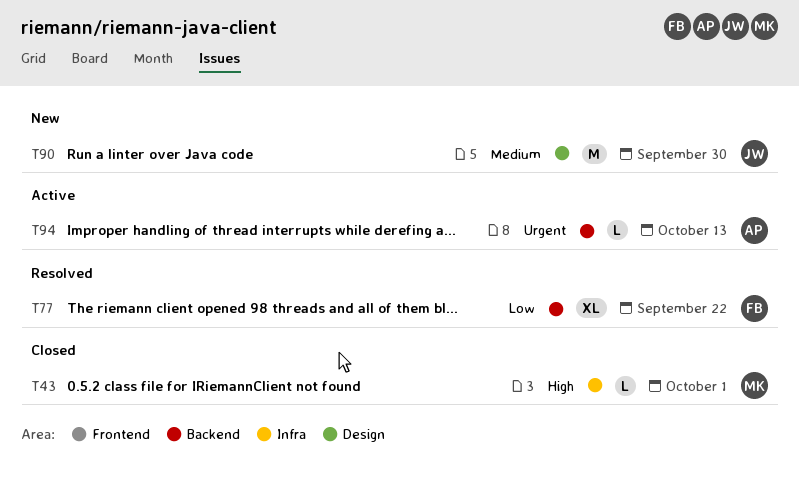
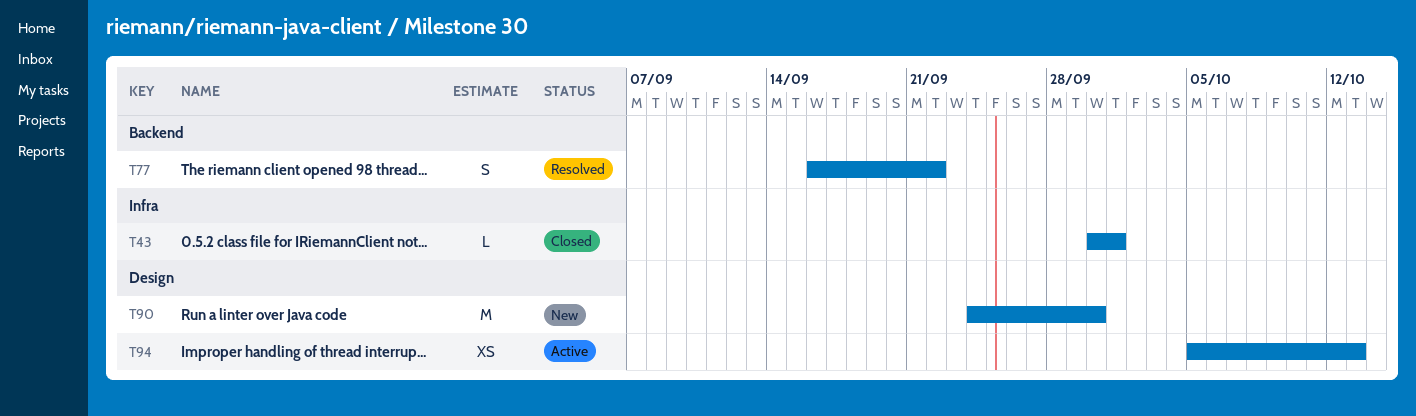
T77, estimate: XL -> S
T94, label: Backend -> Design
T94, estimate: L -> XS

